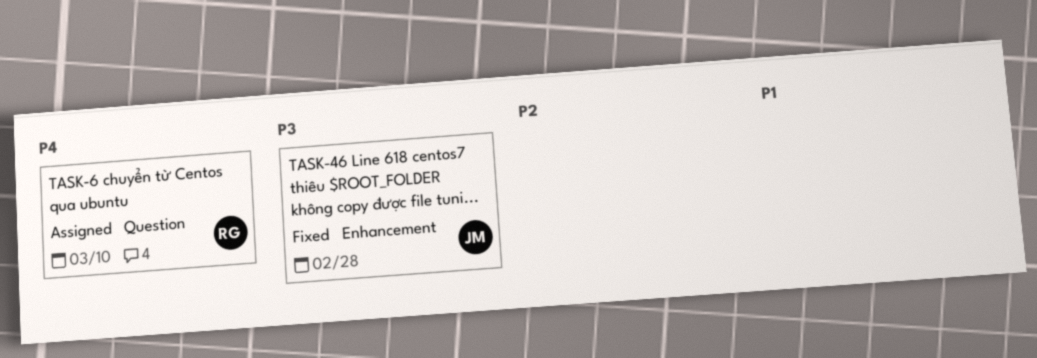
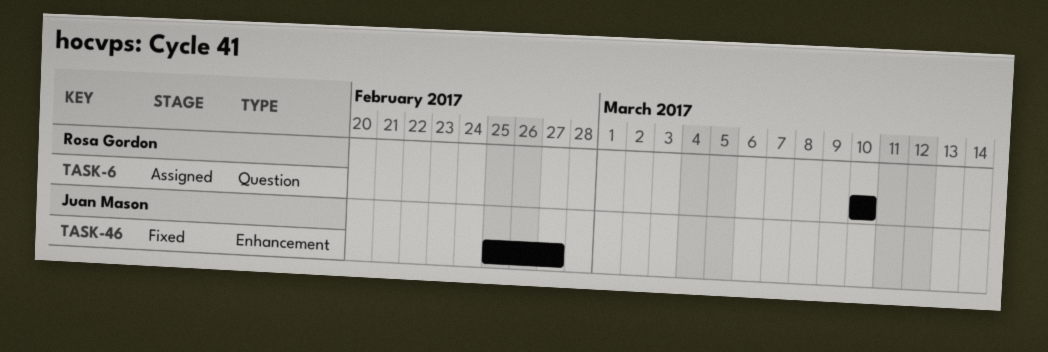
TASK-46, due: Feb 28 -> Feb 27

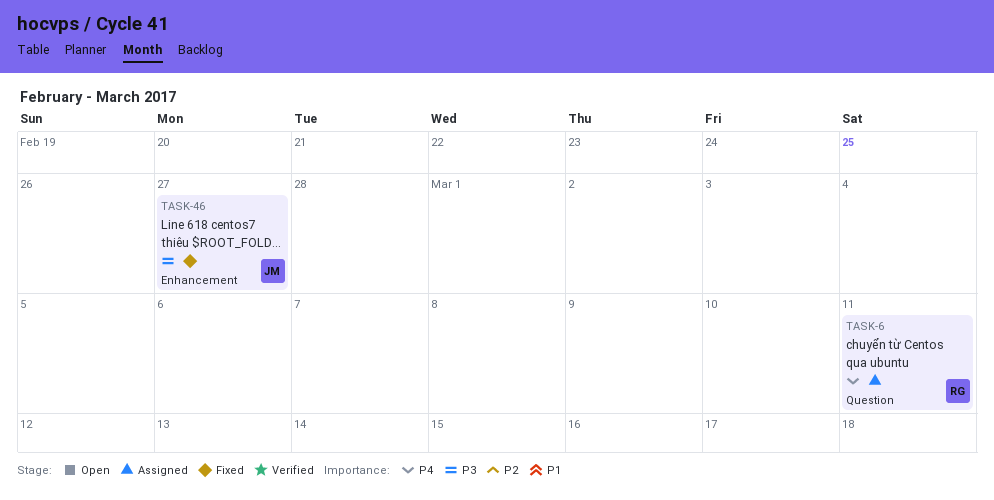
TASK-6, due: Mar 10 -> Mar 11

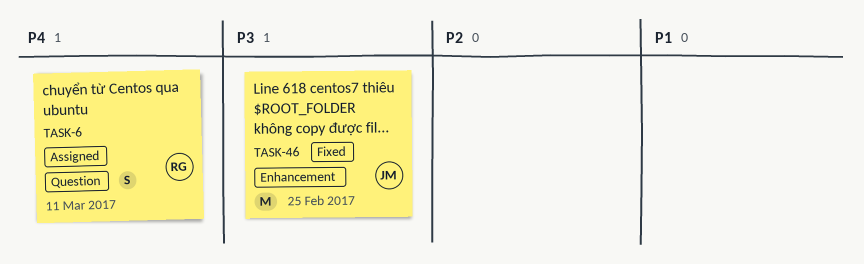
TASK-46, due: Feb 27 -> Feb 25

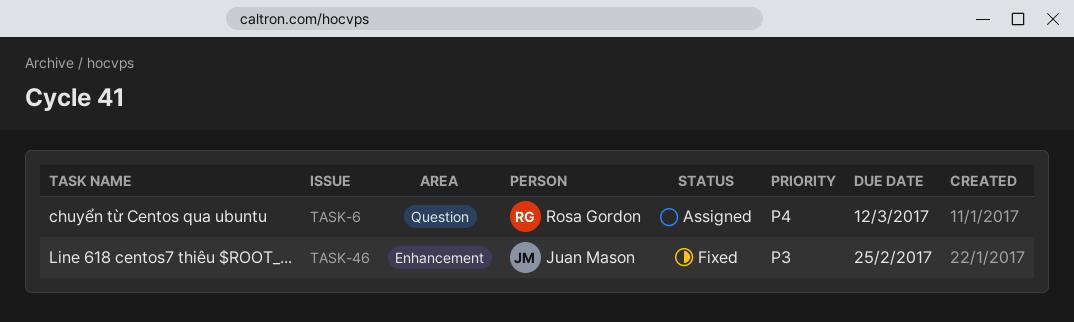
TASK-6, due: Mar 11 -> Mar 12

